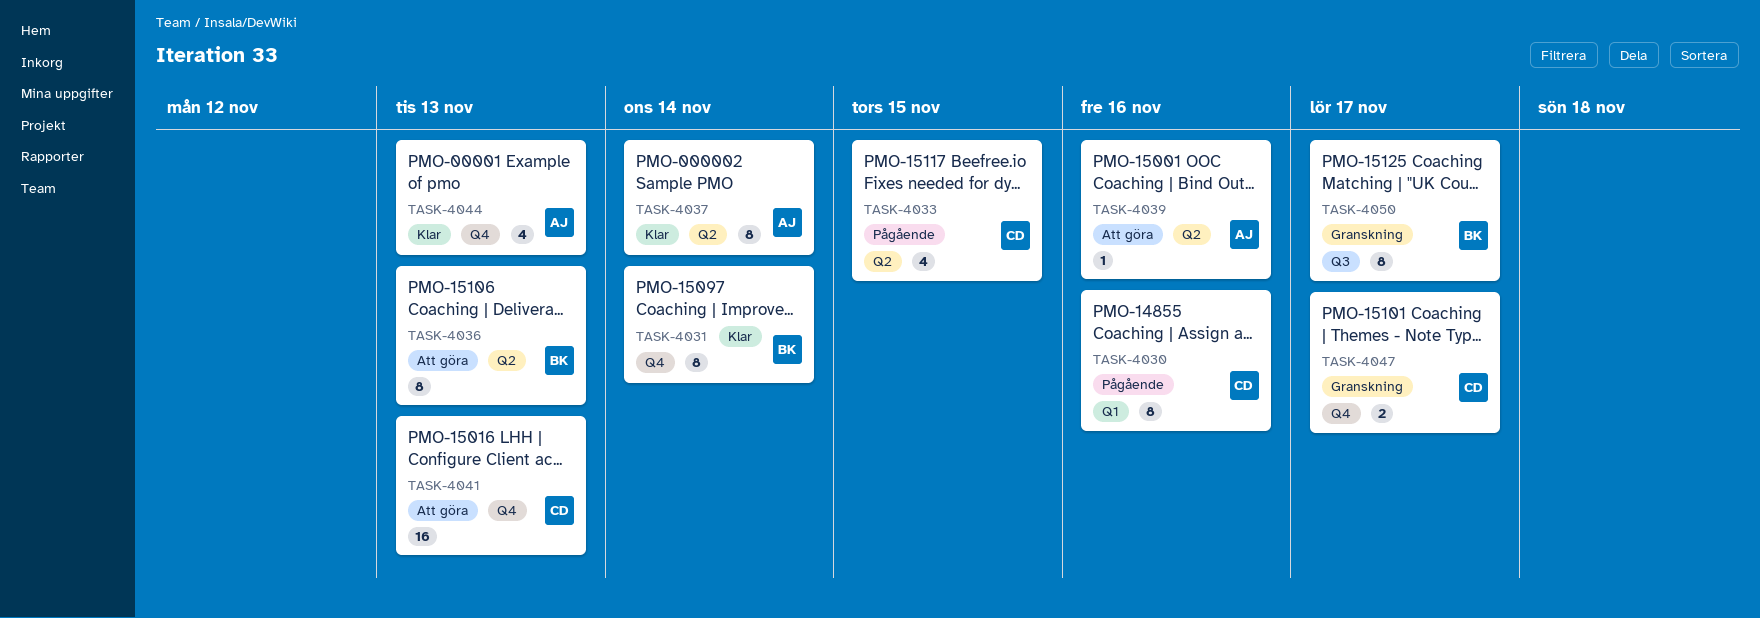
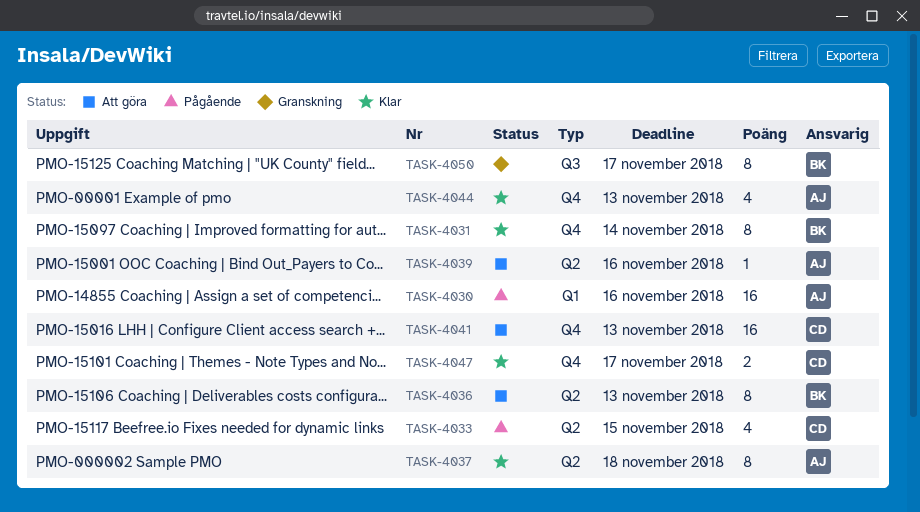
TASK-4030, owner: CD -> AJ
TASK-4030, estimate: 8 -> 16
TASK-4037, due: Nov 14 -> Nov 18
TASK-4047, status: Granskning -> Klar

